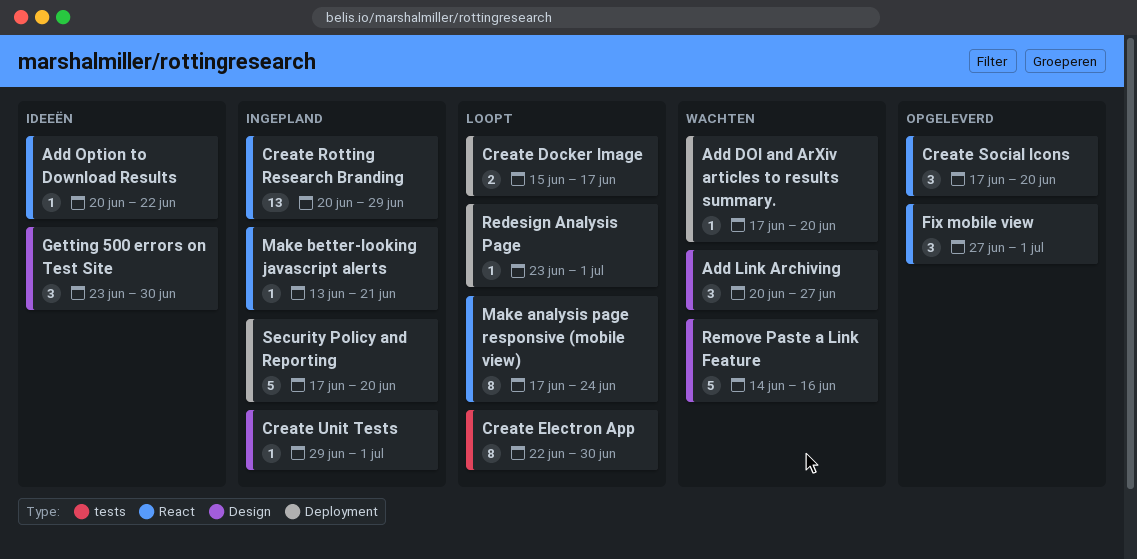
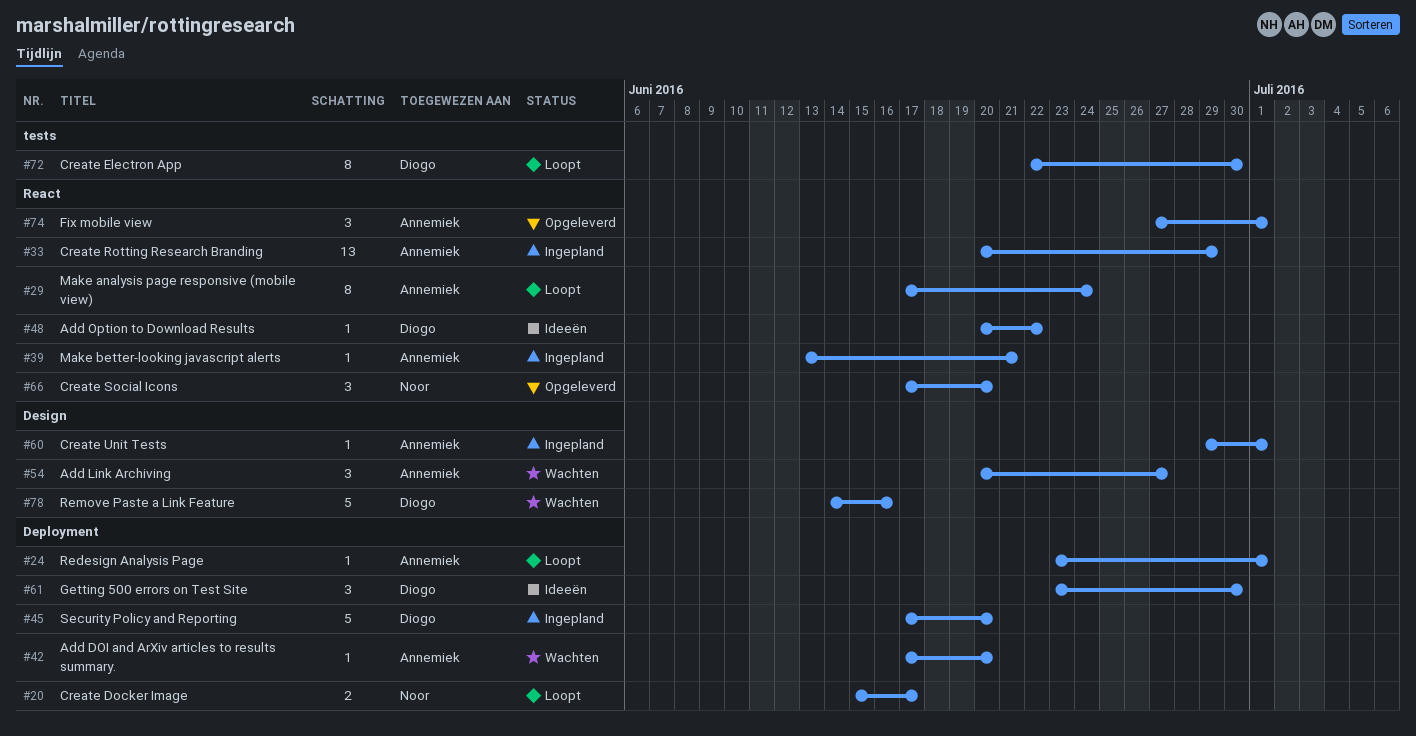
Getting 500 errors on Test Site, label: Design -> Deployment

